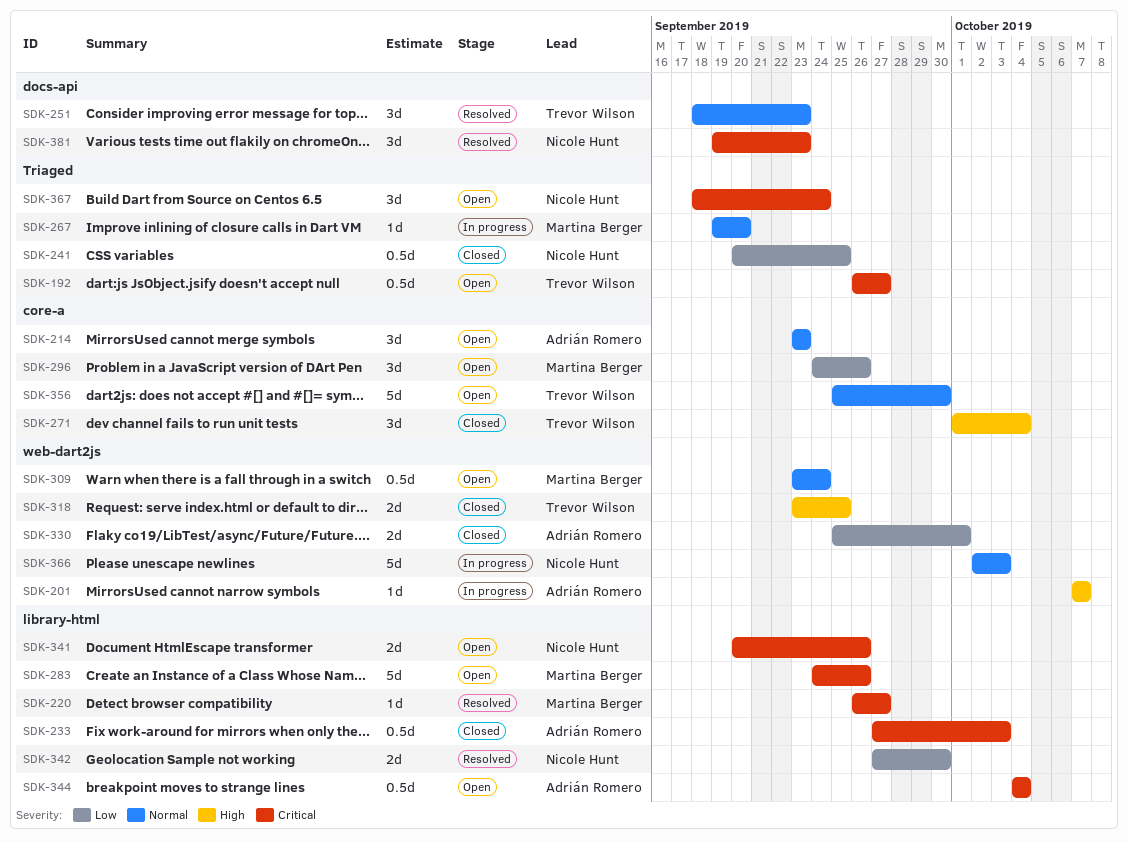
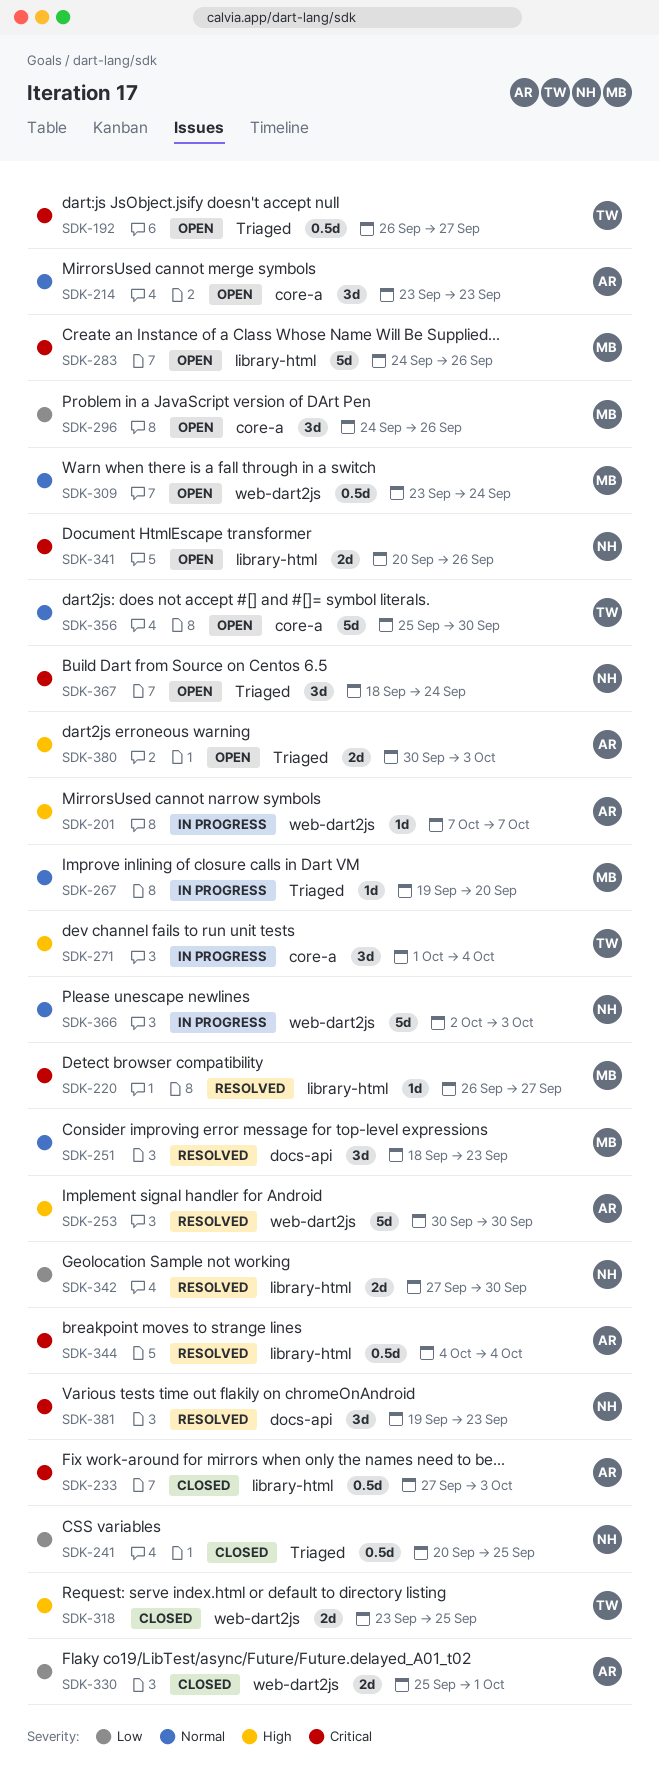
SDK-251, owner: Trevor Wilson -> Martina Berger
SDK-253: none -> present
SDK-271, status: Closed -> In progress
SDK-344, status: Open -> Resolved
SDK-380: none -> present

